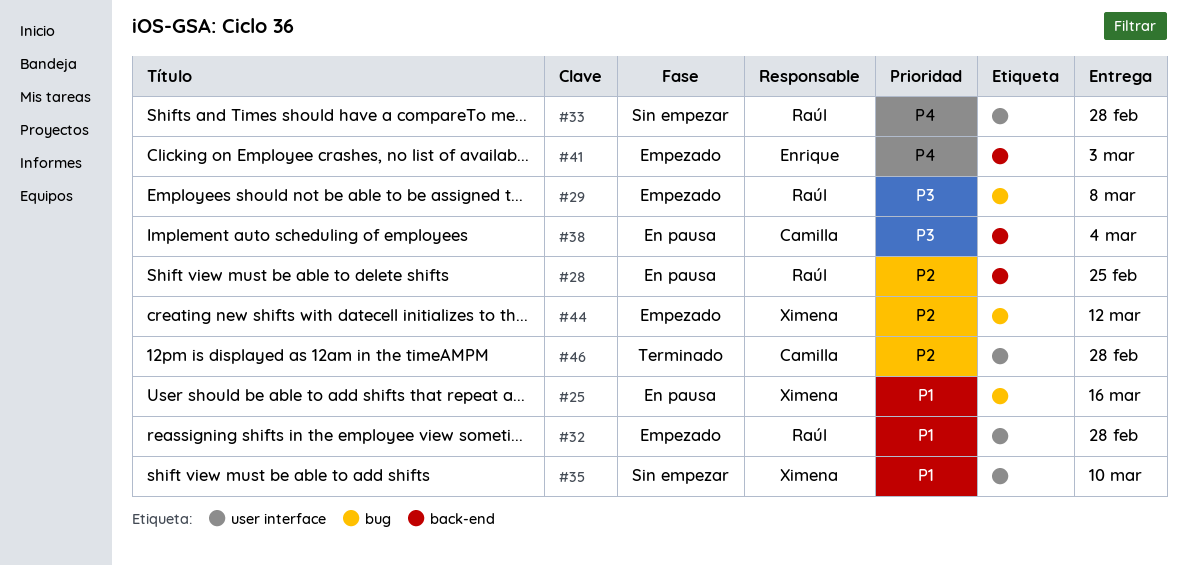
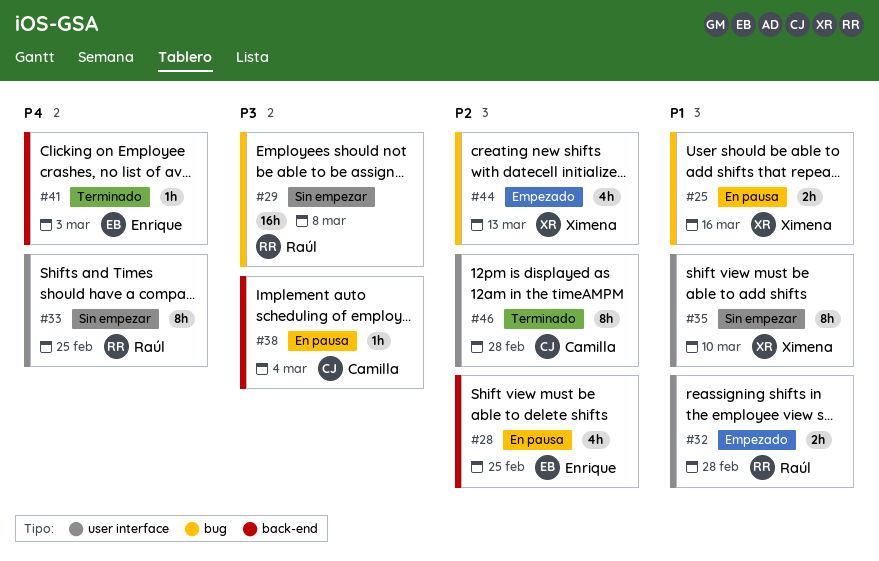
#28, owner: Raúl -> Enrique
#29, status: Empezado -> Sin empezar
#33, due: Feb 28 -> Feb 25
#41, status: Empezado -> Terminado
#44, due: Mar 12 -> Mar 13

